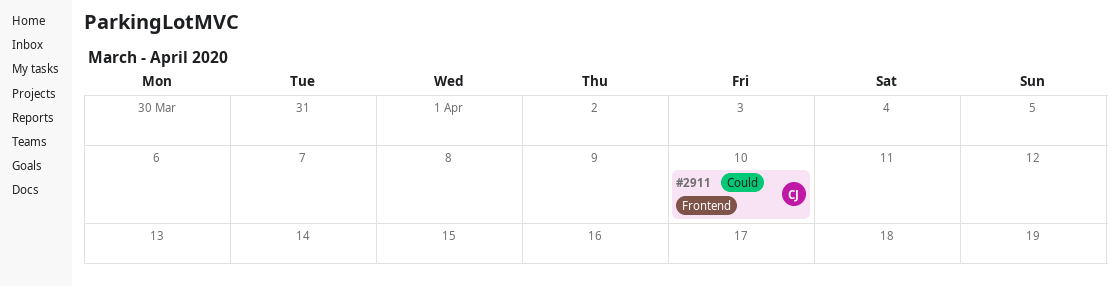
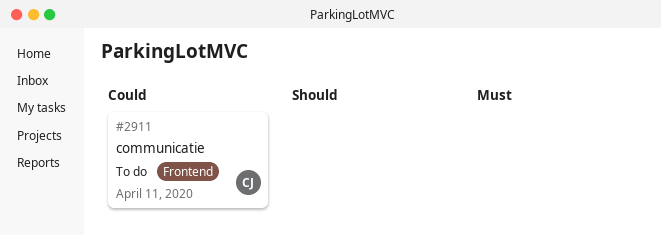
#2911, due: Apr 10 -> Apr 11

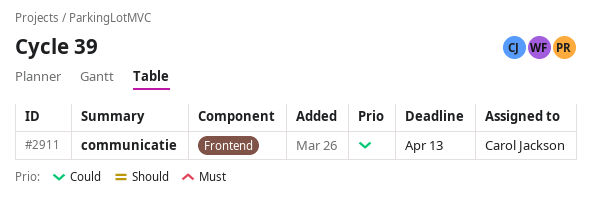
#2911, due: Apr 11 -> Apr 13

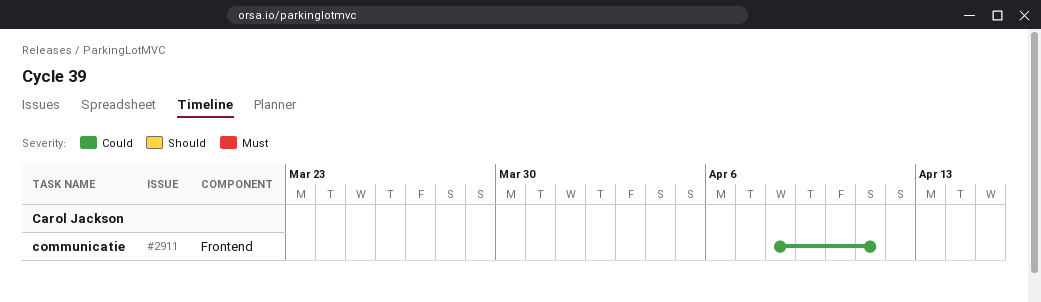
#2911, due: Apr 13 -> Apr 11

